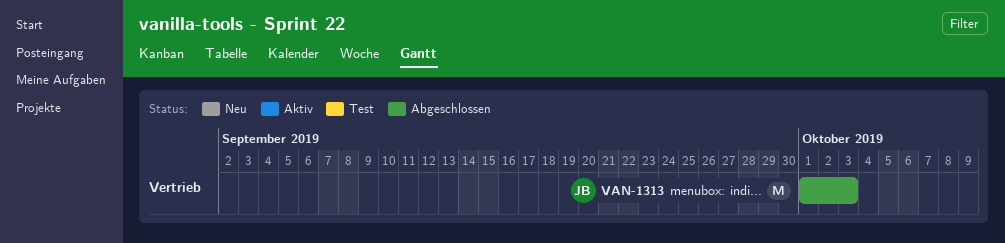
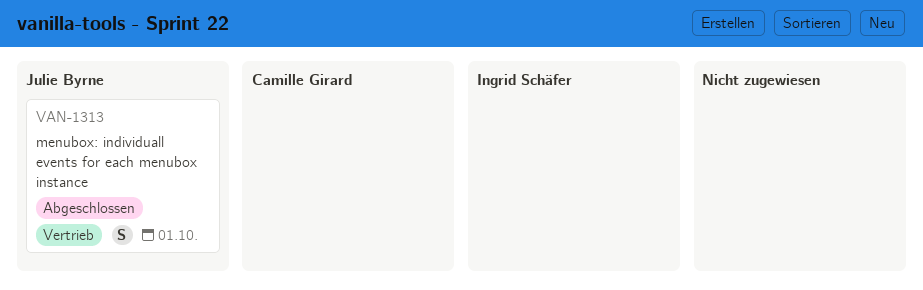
VAN-1313, estimate: M -> S
VAN-1313, due: Oct 3 -> Oct 1

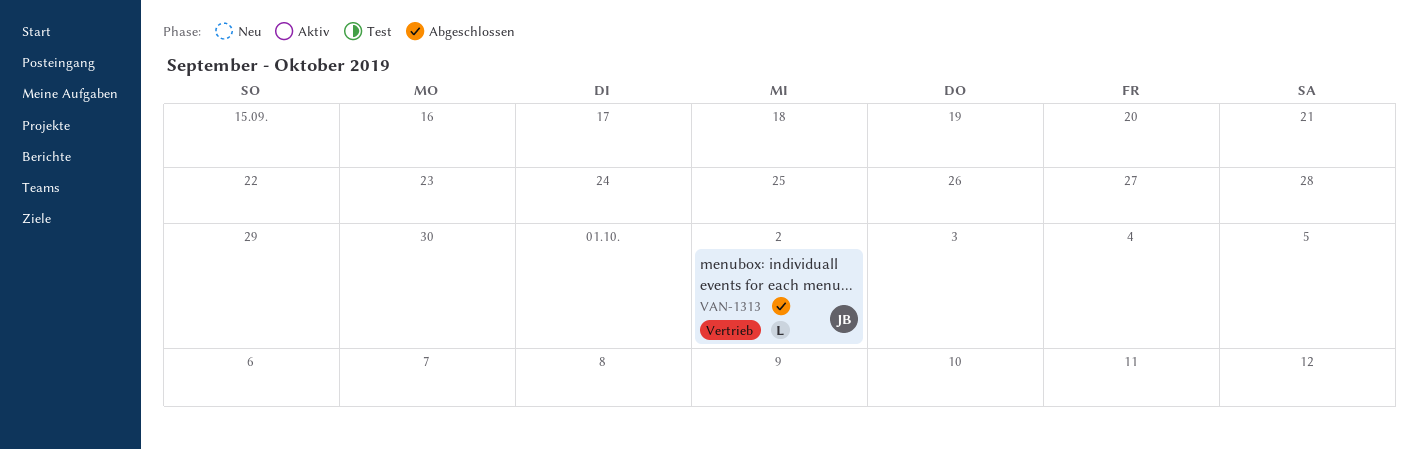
VAN-1313, estimate: S -> L
VAN-1313, due: Oct 1 -> Oct 2

